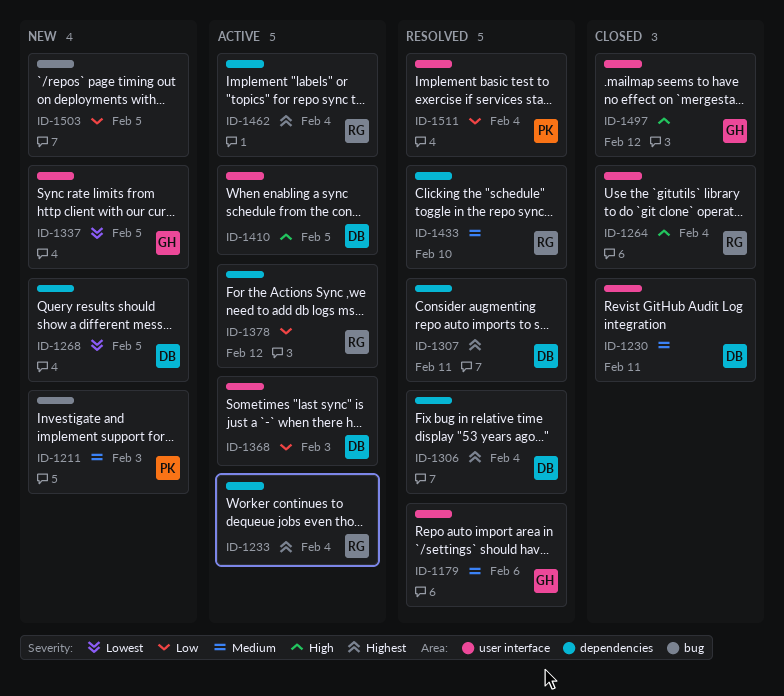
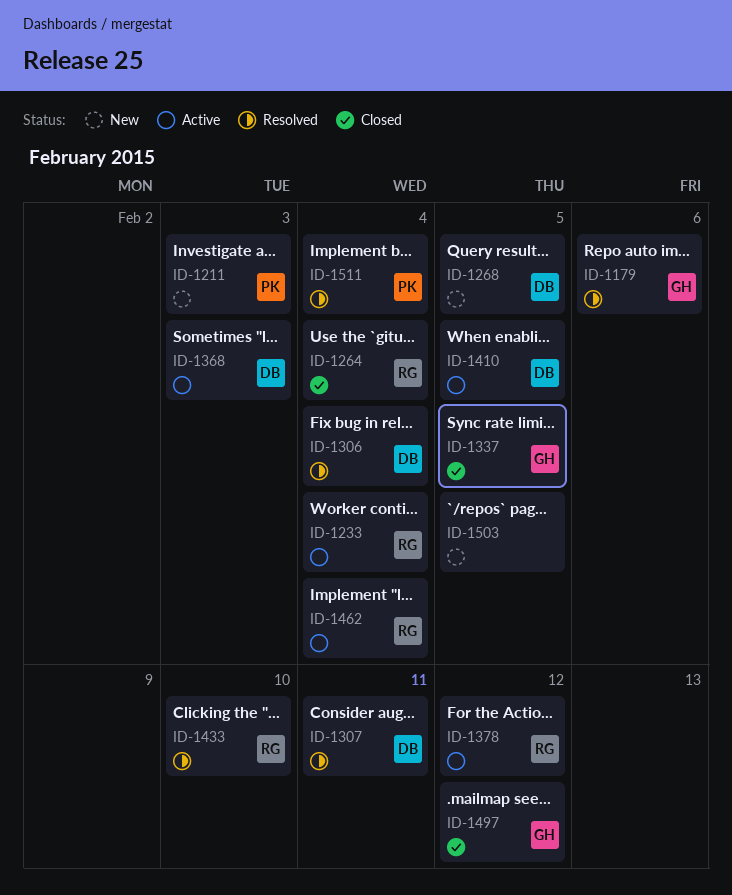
ID-1230: present -> none
ID-1337, status: New -> Closed

